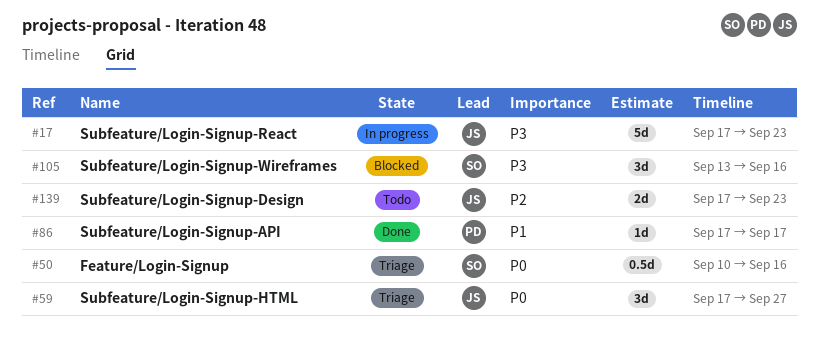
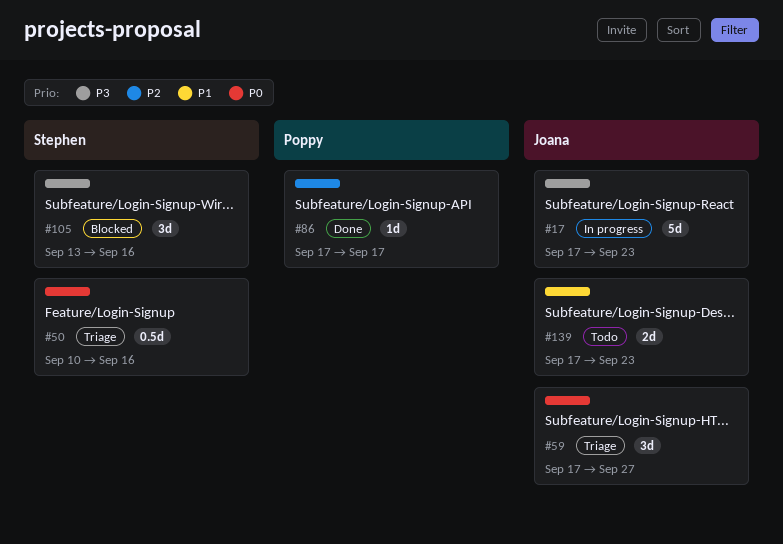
#86, priority: P1 -> P2
#139, priority: P2 -> P1

